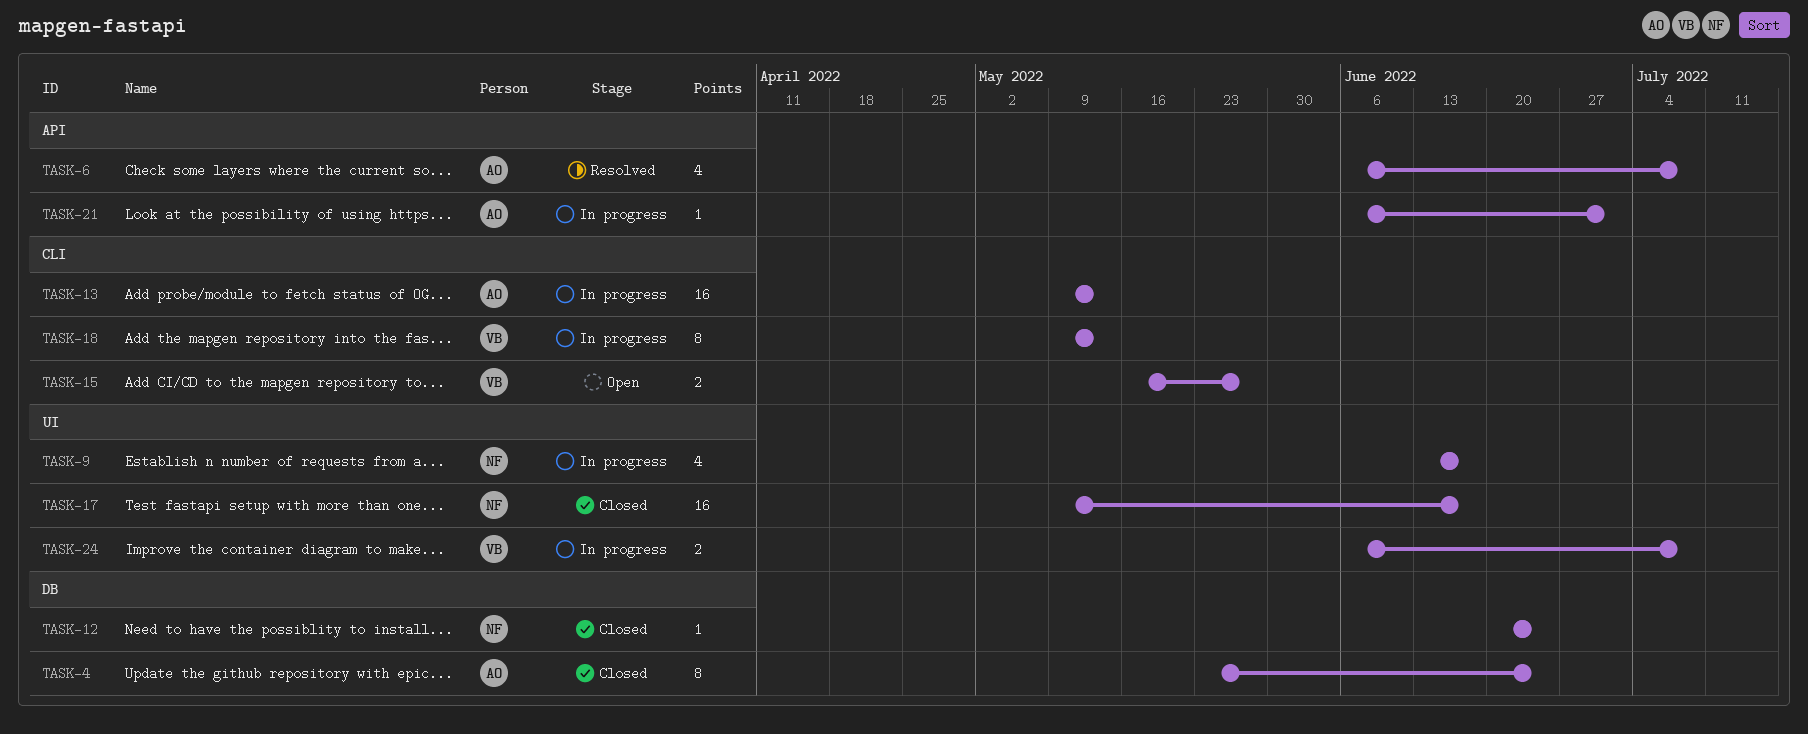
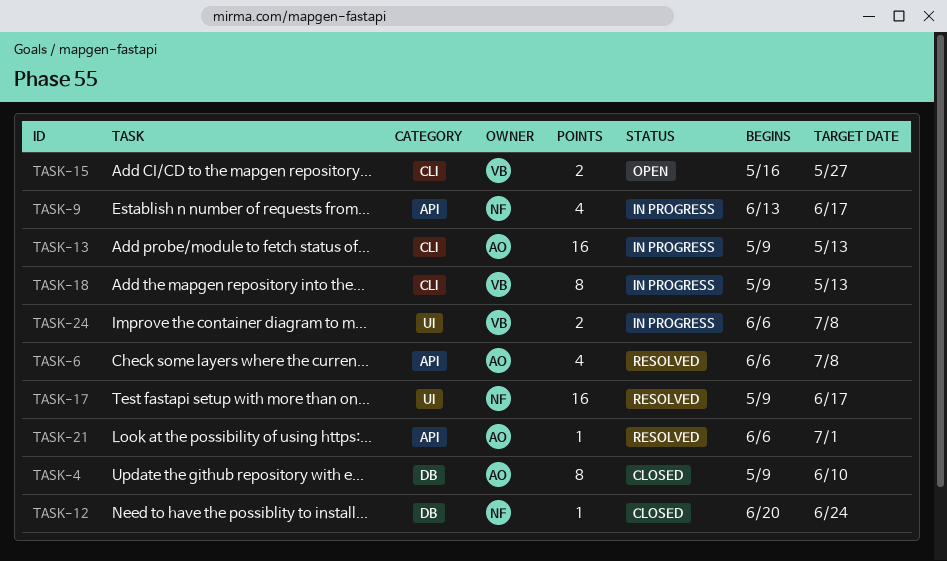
TASK-4, start: May 23 -> May 9
TASK-4, due: Jun 24 -> Jun 10
TASK-9, label: UI -> API
TASK-17, status: Closed -> Resolved
TASK-21, status: In progress -> Resolved

